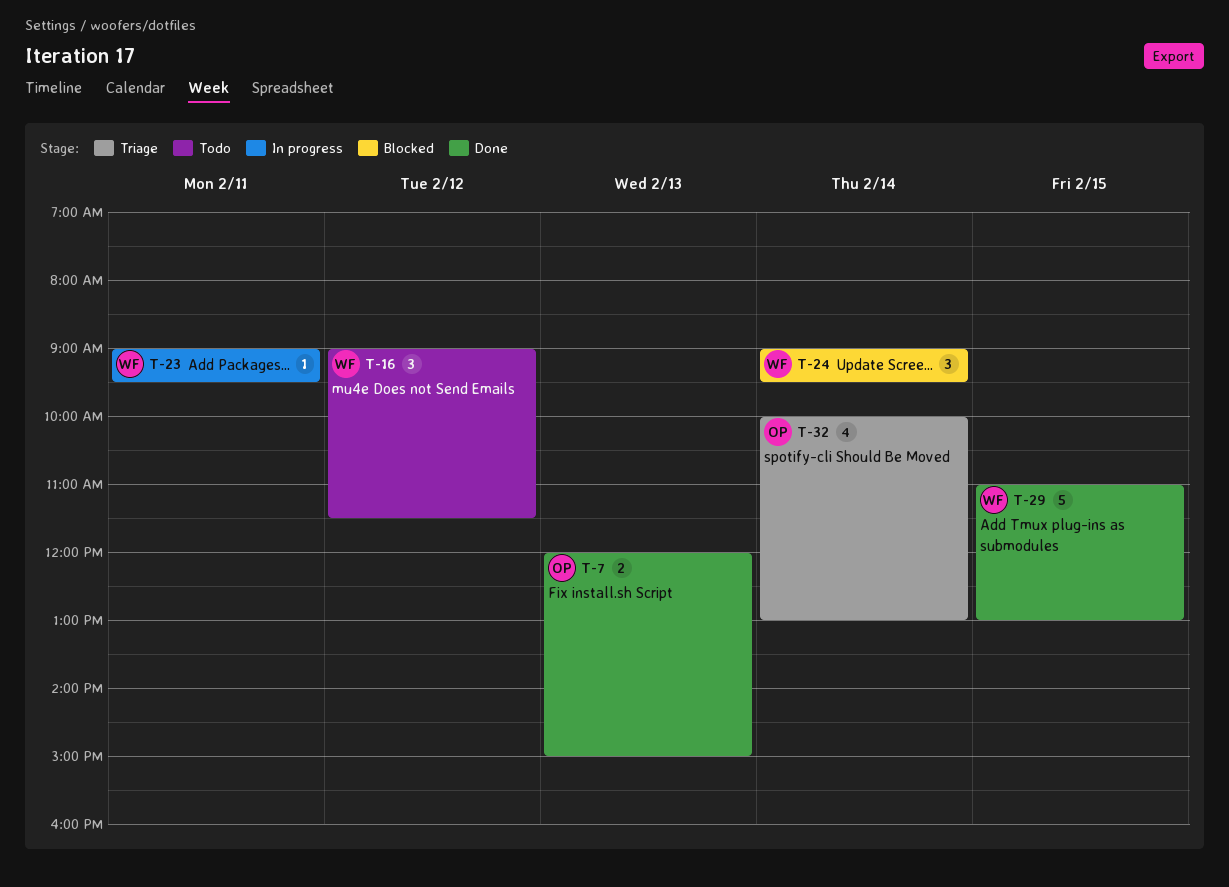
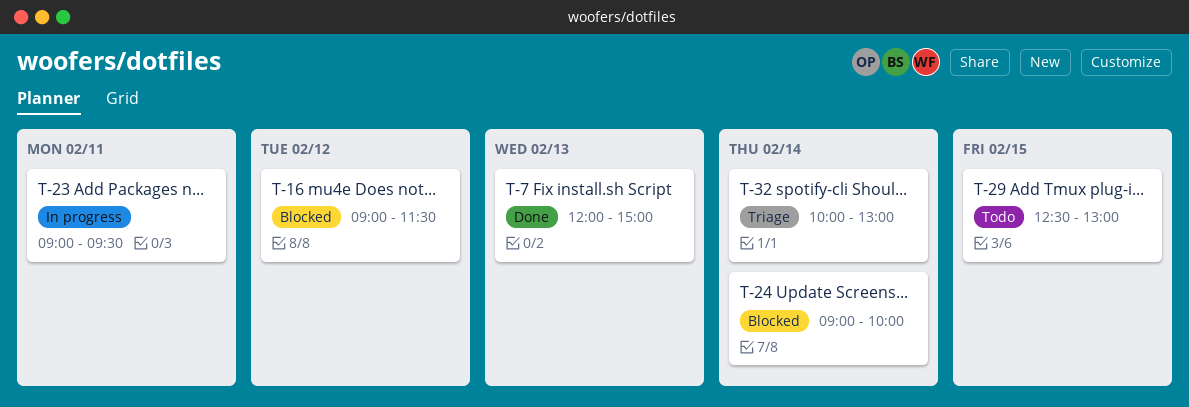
T-16, status: Todo -> Blocked
T-24, ends: 09:30 -> 10:00
T-29, status: Done -> Todo
T-29, begins: 11:00 -> 12:30

